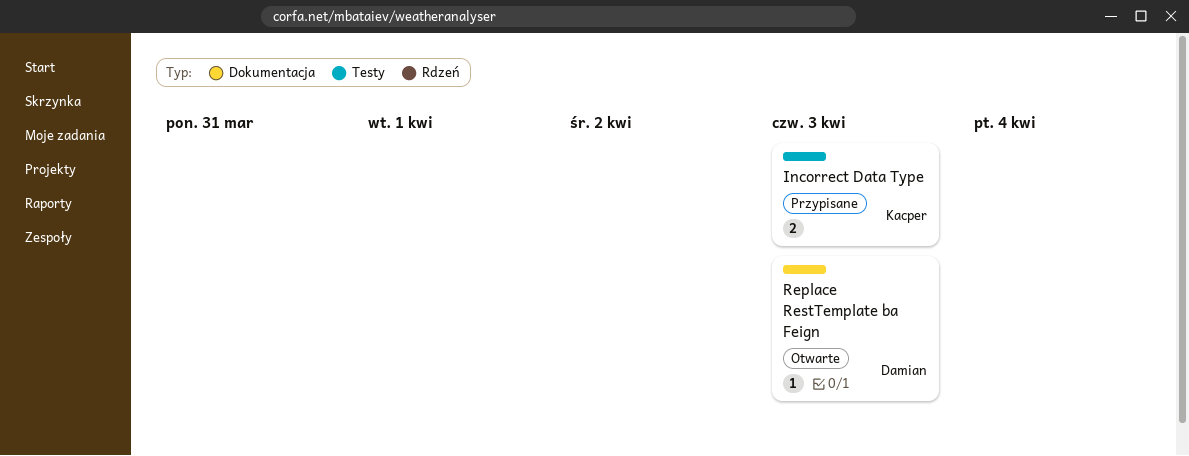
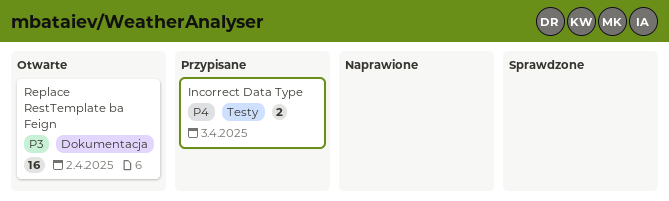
Replace RestTemplate ba Feign, estimate: 1 -> 16
Replace RestTemplate ba Feign, due: Apr 3 -> Apr 2

